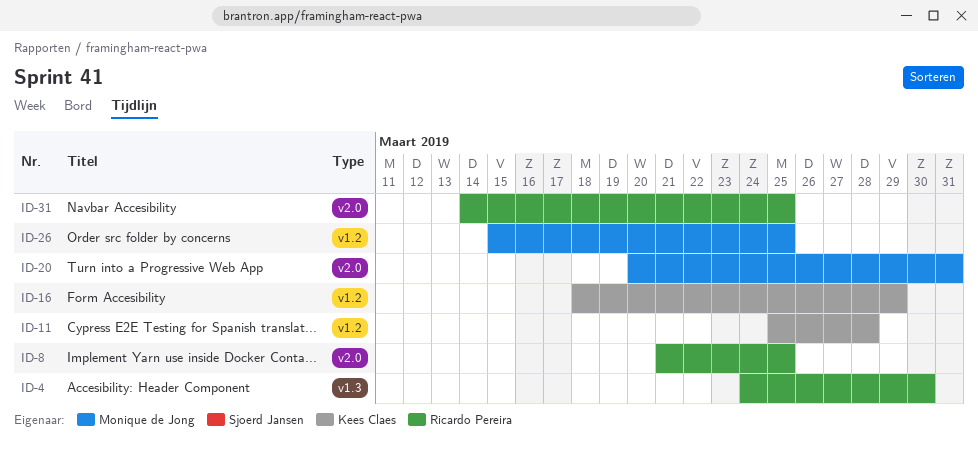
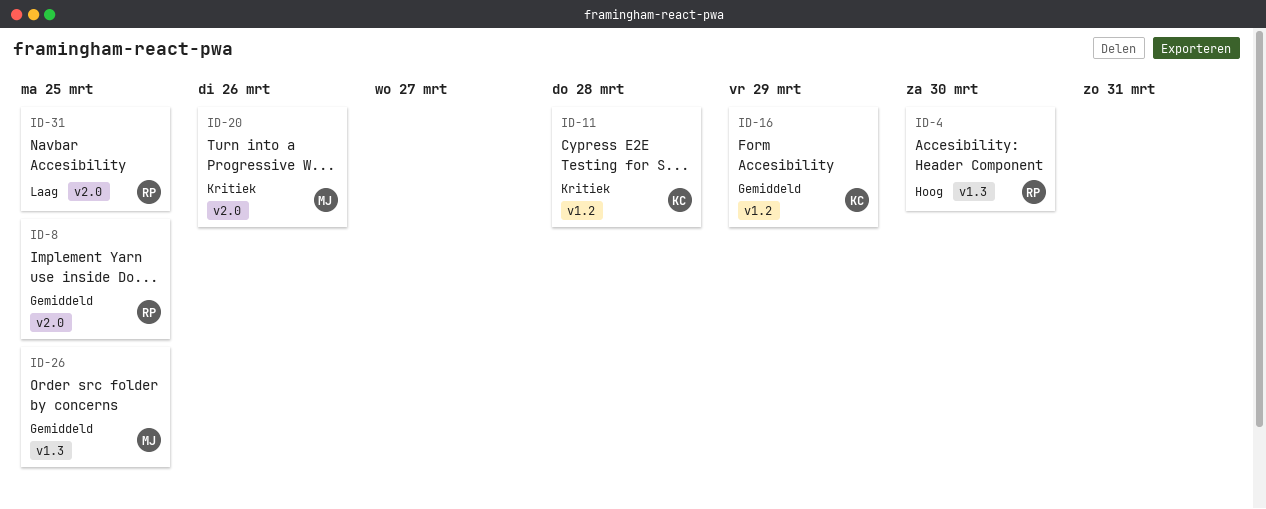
ID-20, due: Mar 31 -> Mar 26
ID-26, label: v1.2 -> v1.3

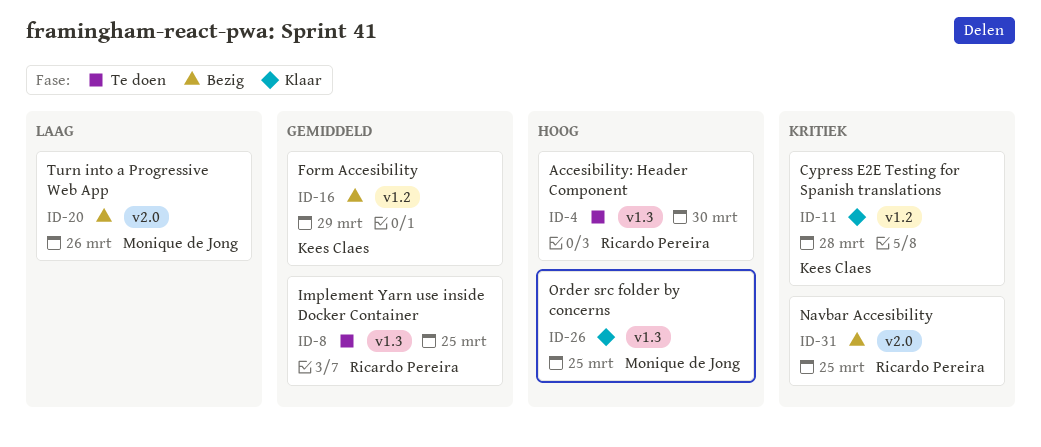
ID-8, label: v2.0 -> v1.3
ID-20, priority: Kritiek -> Laag
ID-26, priority: Gemiddeld -> Hoog
ID-31, priority: Laag -> Kritiek

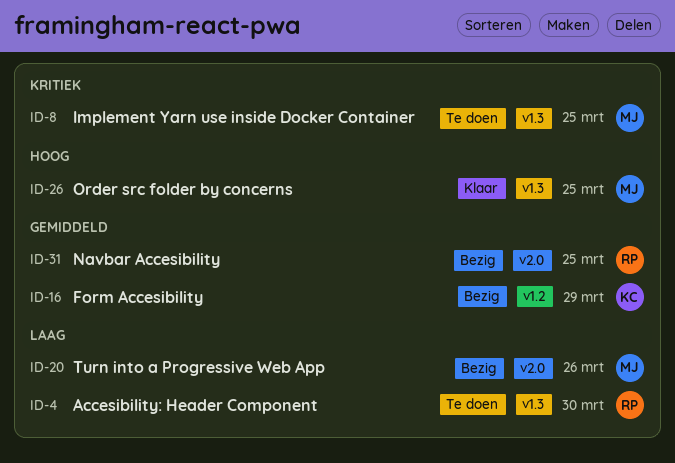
ID-4, priority: Hoog -> Laag
ID-8, owner: Ricardo Pereira -> Monique de Jong
ID-8, priority: Gemiddeld -> Kritiek
ID-11: present -> none
ID-31, priority: Kritiek -> Gemiddeld

